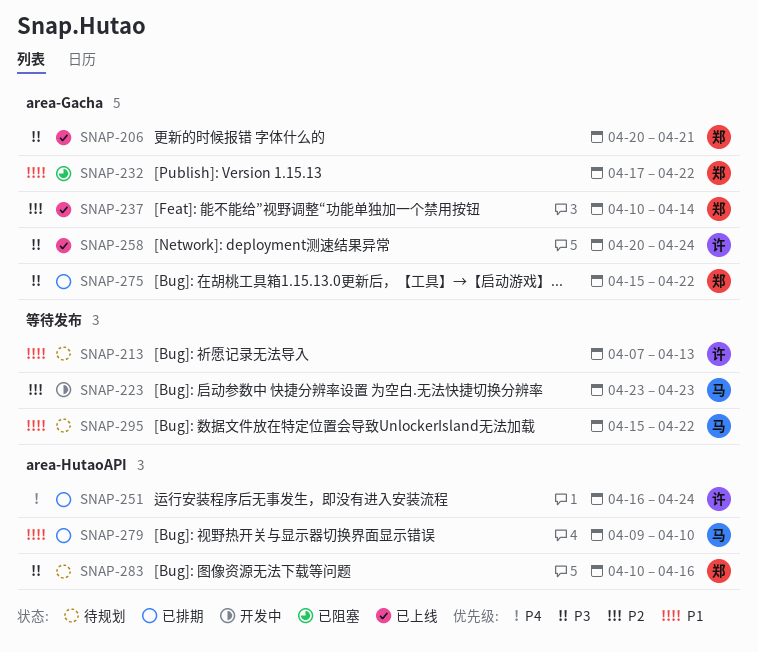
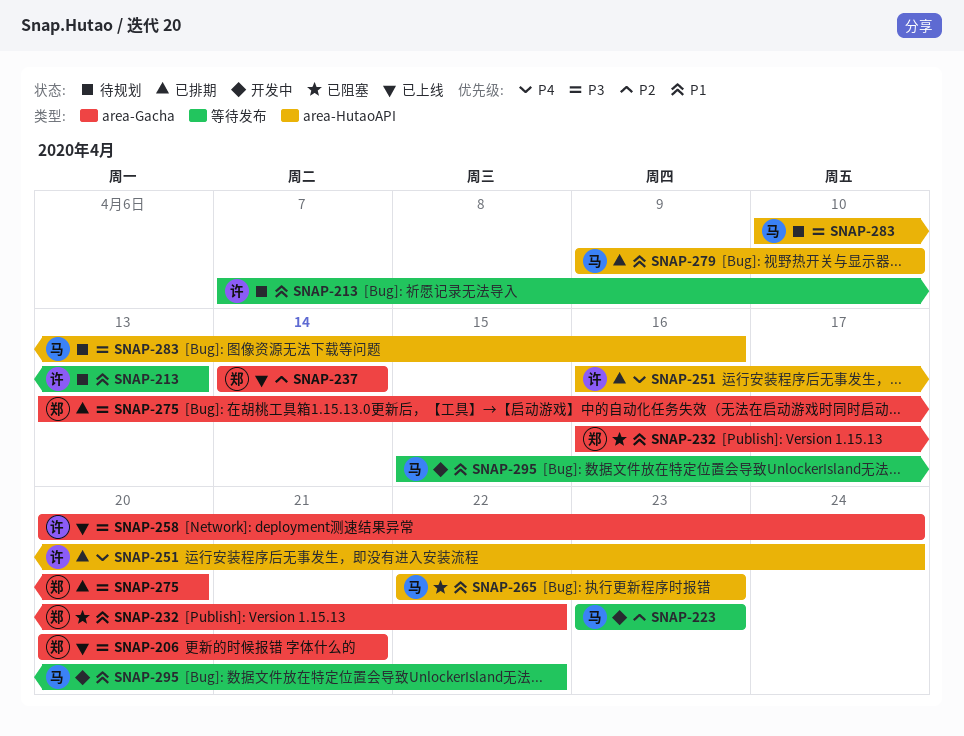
SNAP-232, start: Apr 17 -> Apr 16
SNAP-237, start: Apr 10 -> Apr 14
SNAP-265: none -> present
SNAP-275, start: Apr 15 -> Apr 13
SNAP-275, due: Apr 22 -> Apr 20
SNAP-283, owner: 郑 -> 马
SNAP-295, status: 待规划 -> 开发中

